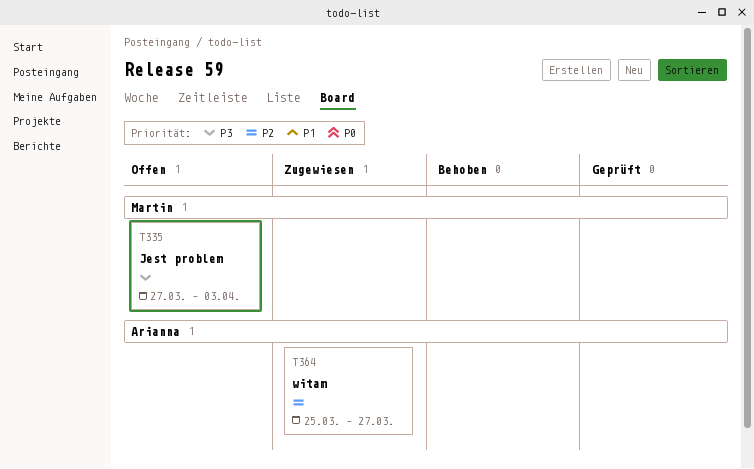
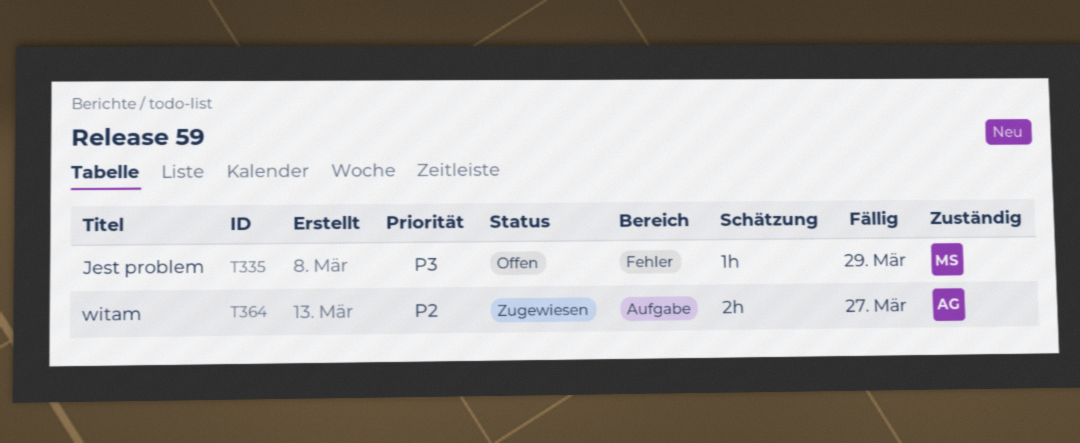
T335, due: Apr 3 -> Mar 29

